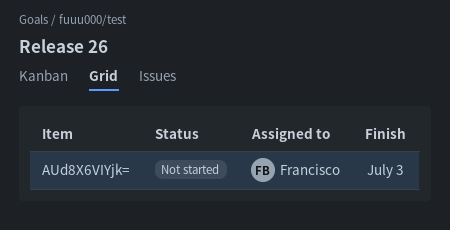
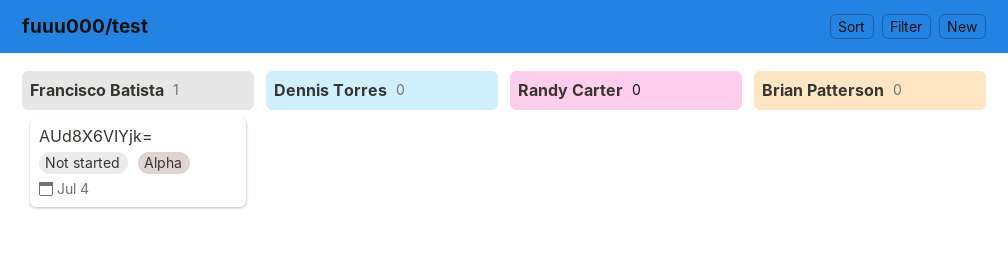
AUd8X6VIYjk=, due: Jul 3 -> Jul 4

